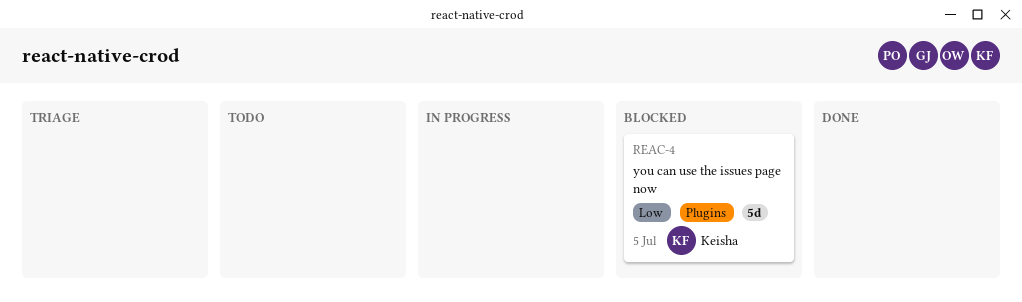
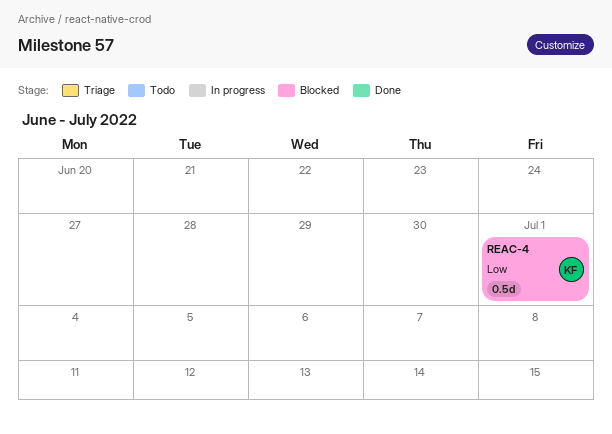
REAC-4, estimate: 5d -> 0.5d
REAC-4, due: Jul 5 -> Jul 1

